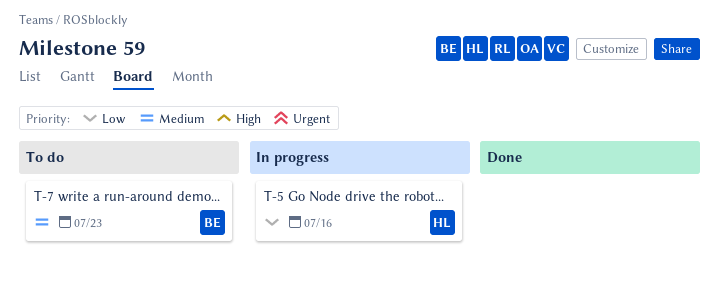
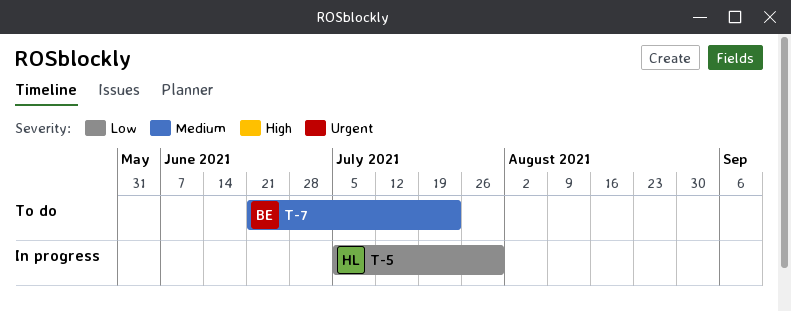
T-5, due: Jul 16 -> Jul 30

